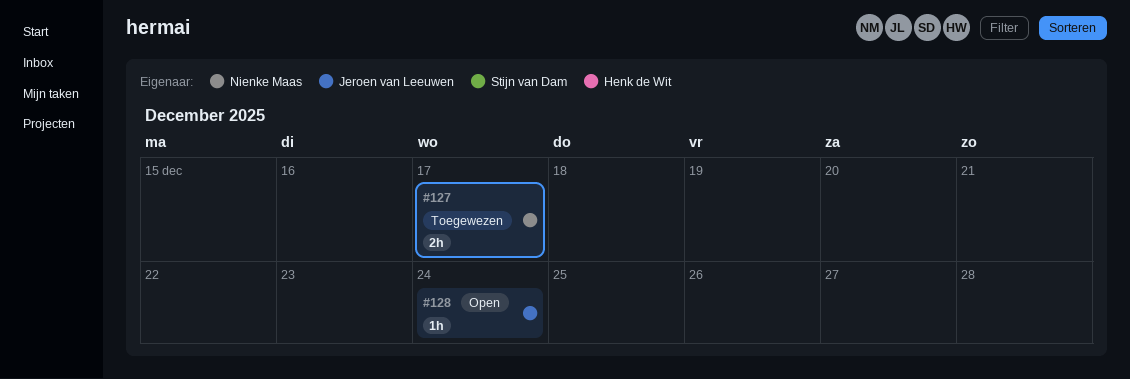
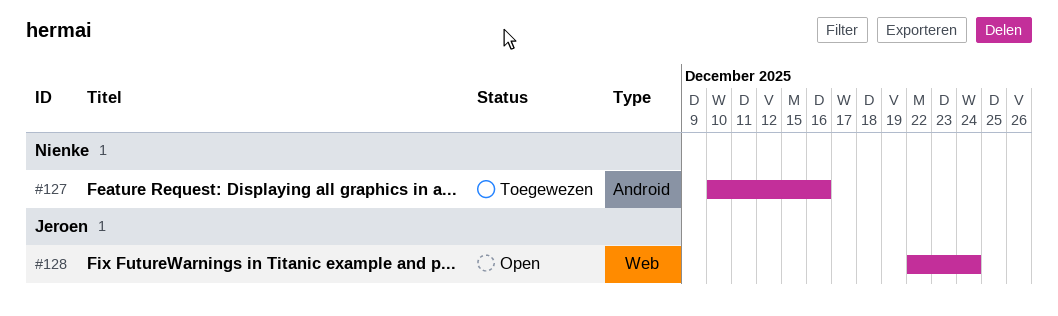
#127, due: Dec 17 -> Dec 16

